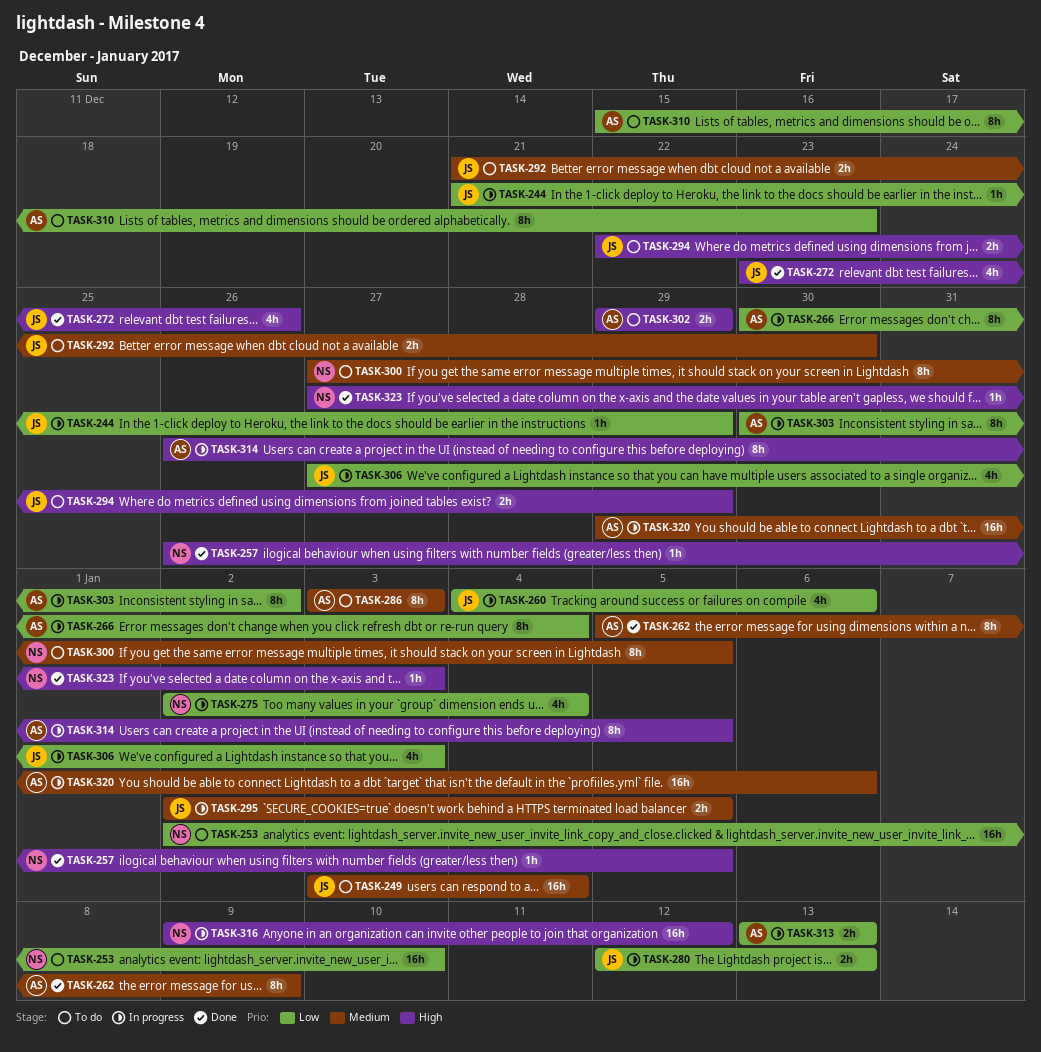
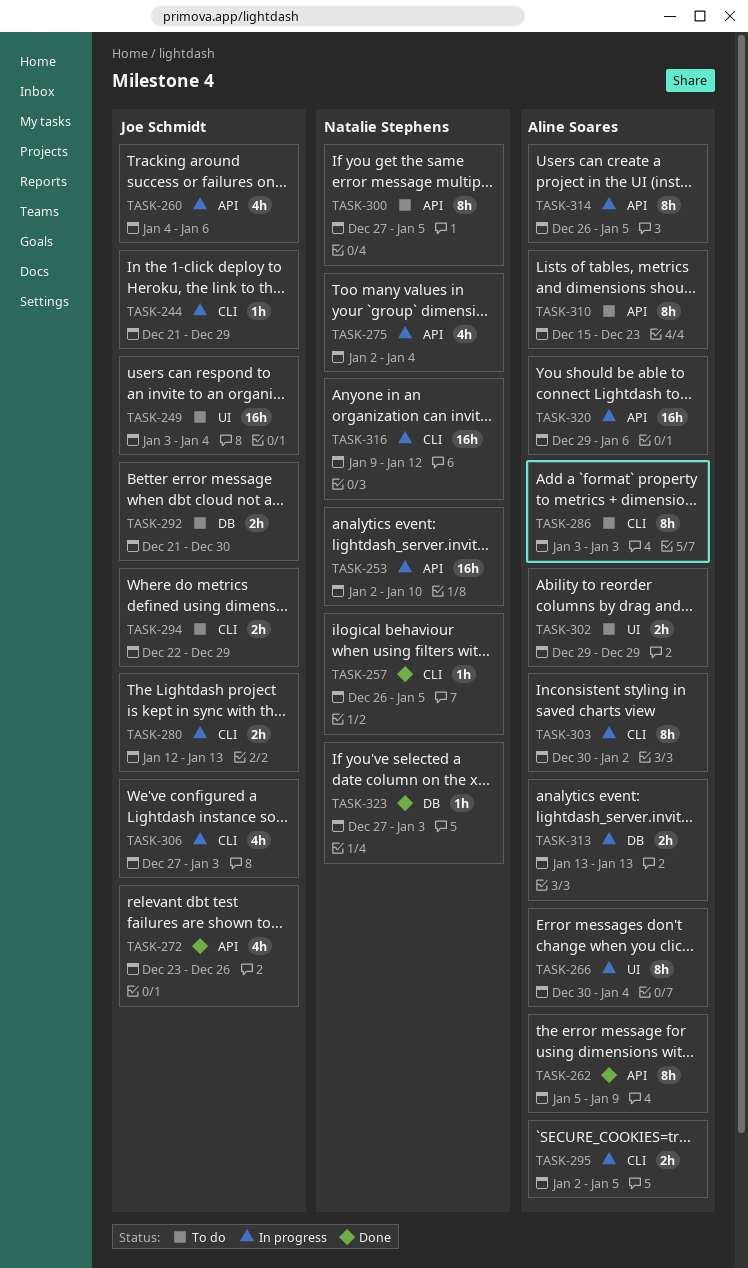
TASK-253, status: To do -> In progress
TASK-295, owner: Joe Schmidt -> Aline Soares

